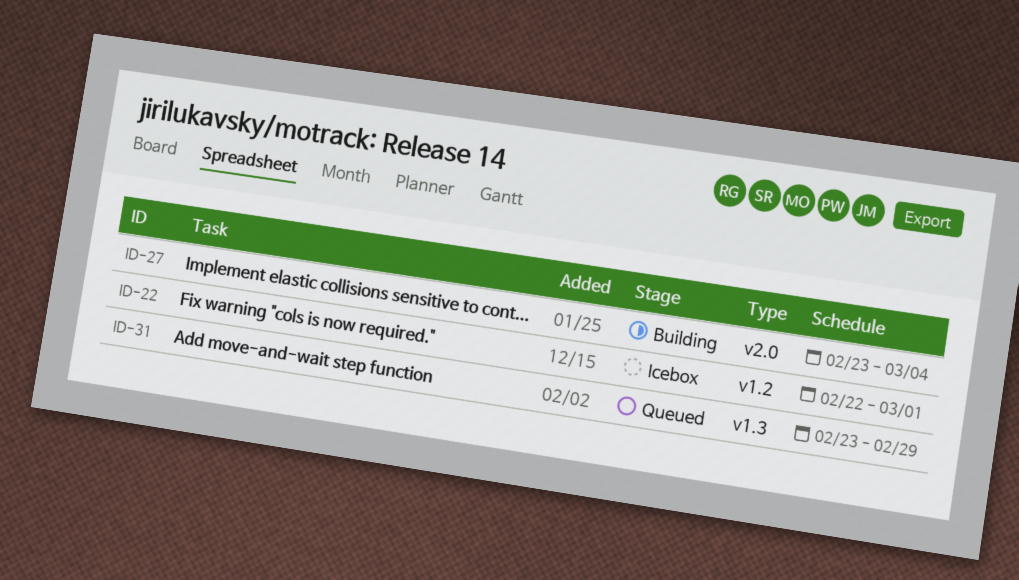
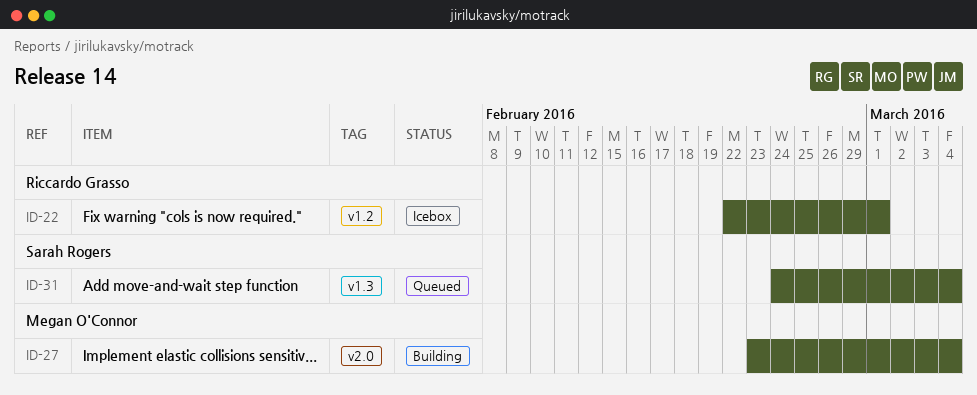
ID-31, start: Feb 23 -> Feb 24
ID-31, due: Feb 29 -> Mar 4

